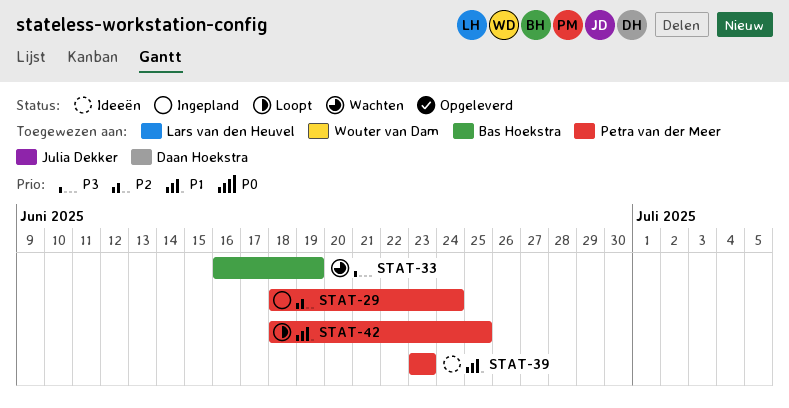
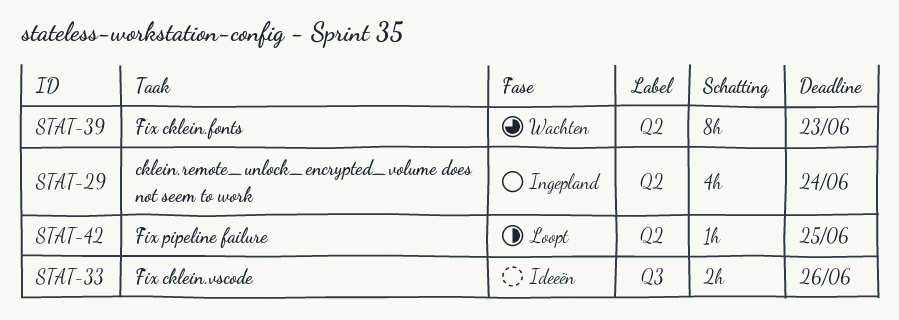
STAT-33, status: Wachten -> Ideeën
STAT-33, due: Jun 19 -> Jun 26
STAT-39, status: Ideeën -> Wachten

